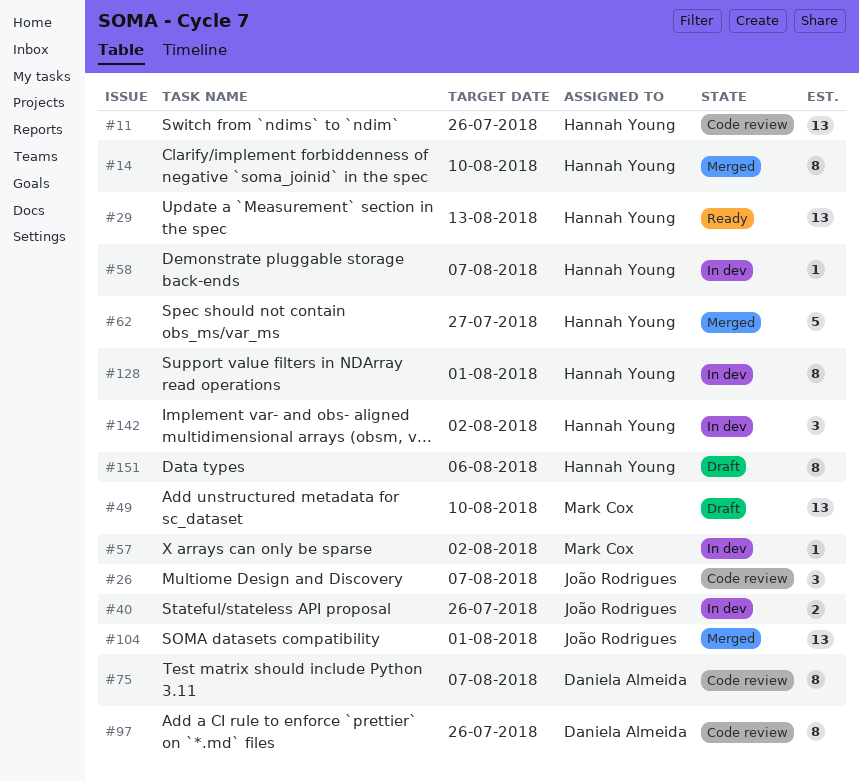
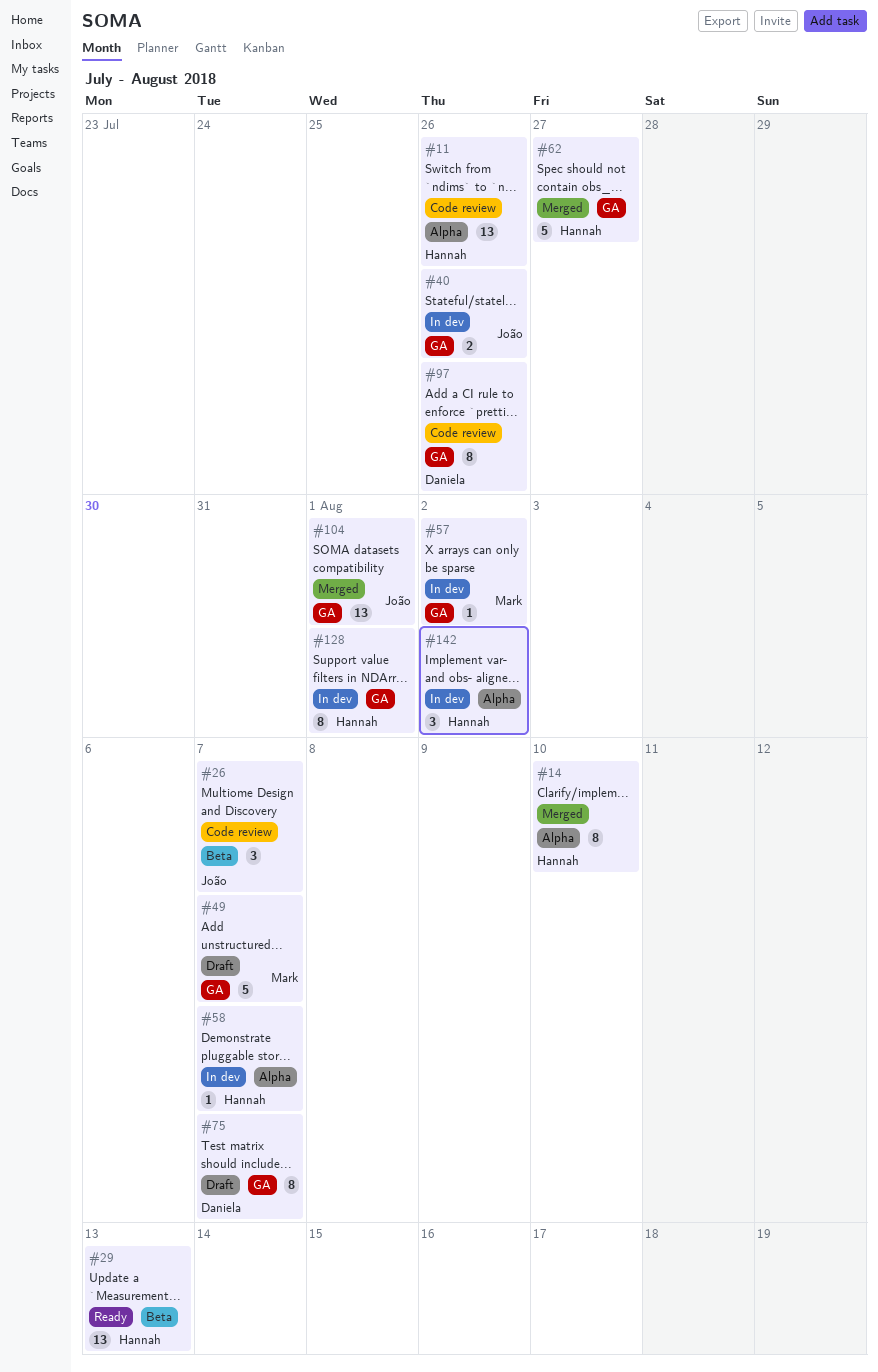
#49, estimate: 13 -> 5
#49, due: Aug 10 -> Aug 7
#75, status: Code review -> Draft
#151: present -> none

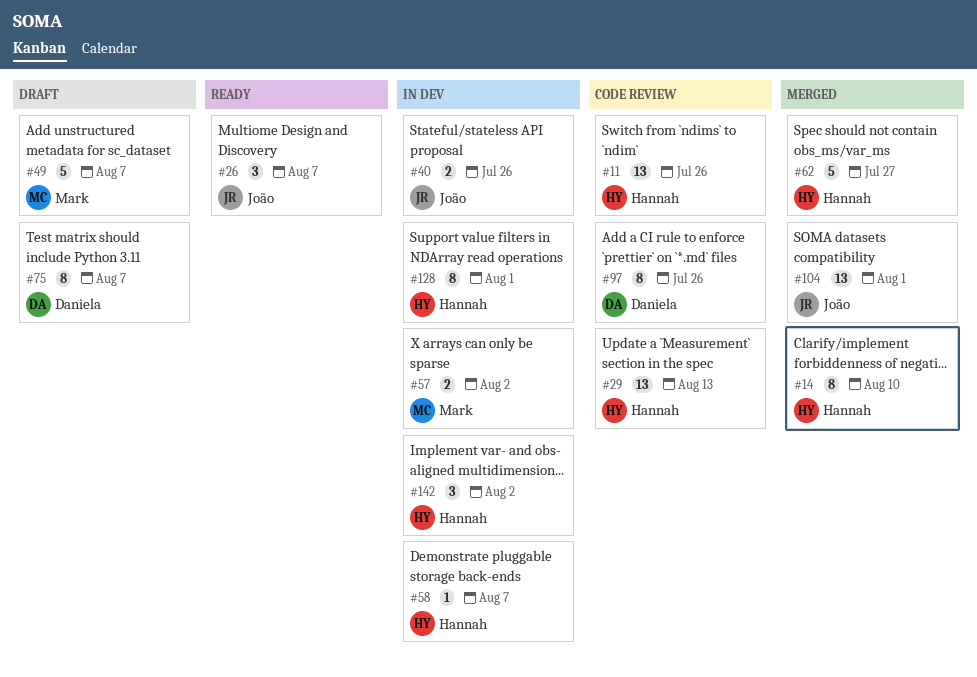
#26, status: Code review -> Ready
#29, status: Ready -> Code review
#57, estimate: 1 -> 2

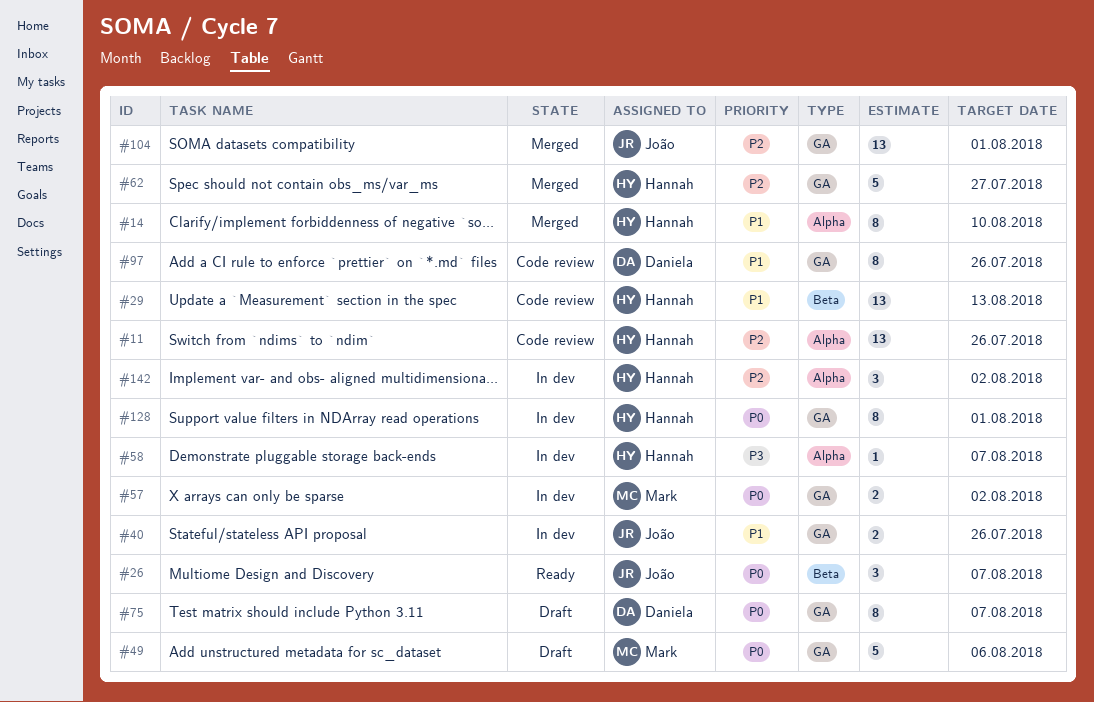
#49, due: Aug 7 -> Aug 6

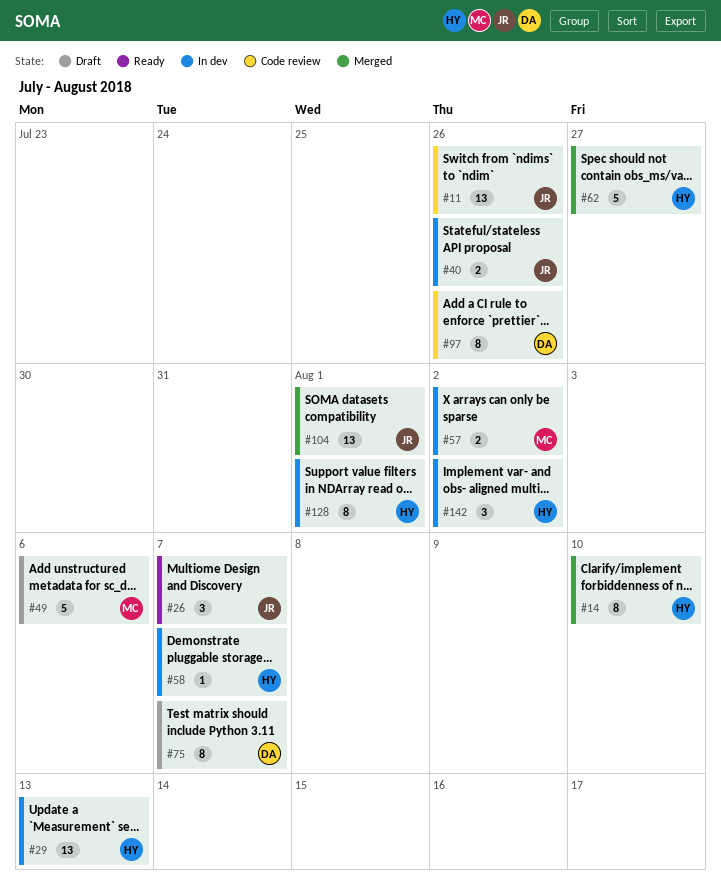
#11, owner: Hannah -> João
#29, status: Code review -> In dev

